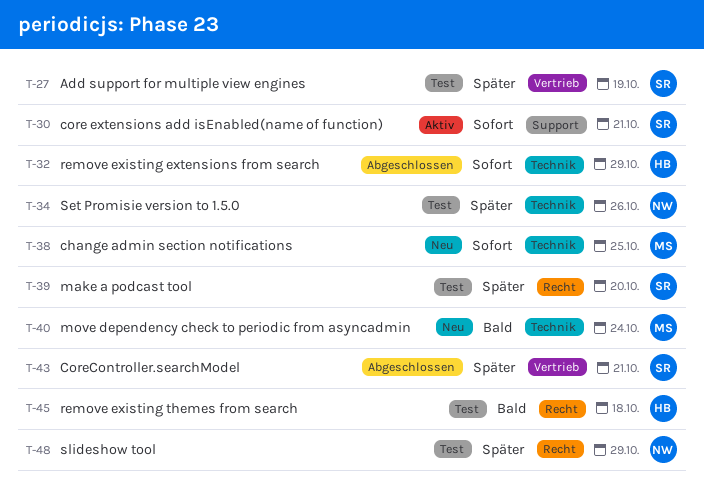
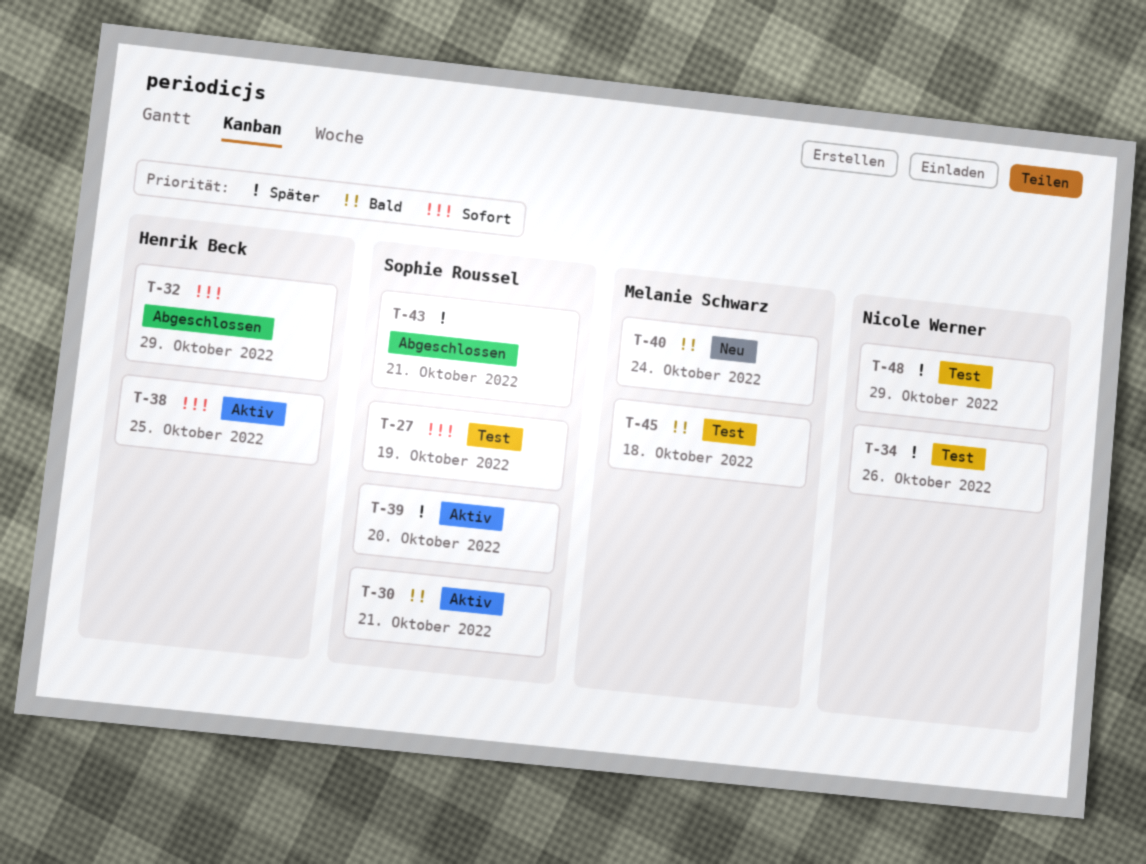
T-27, priority: Später -> Sofort
T-30, priority: Sofort -> Bald
T-38, status: Neu -> Aktiv
T-38, owner: Melanie Schwarz -> Henrik Beck
T-39, status: Test -> Aktiv
T-45, owner: Henrik Beck -> Melanie Schwarz

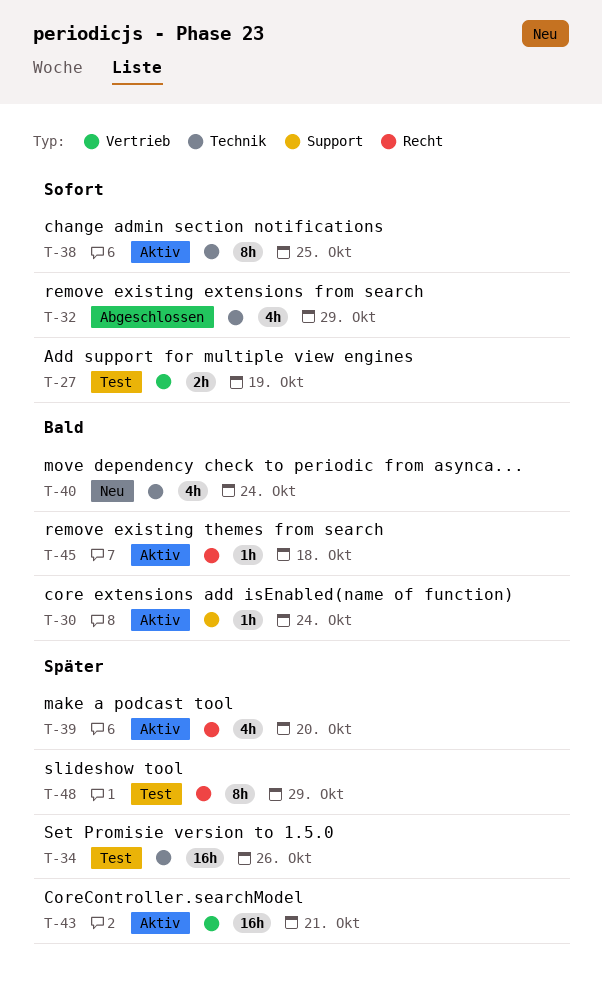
T-30, due: Oct 21 -> Oct 24
T-43, status: Abgeschlossen -> Aktiv
T-45, status: Test -> Aktiv

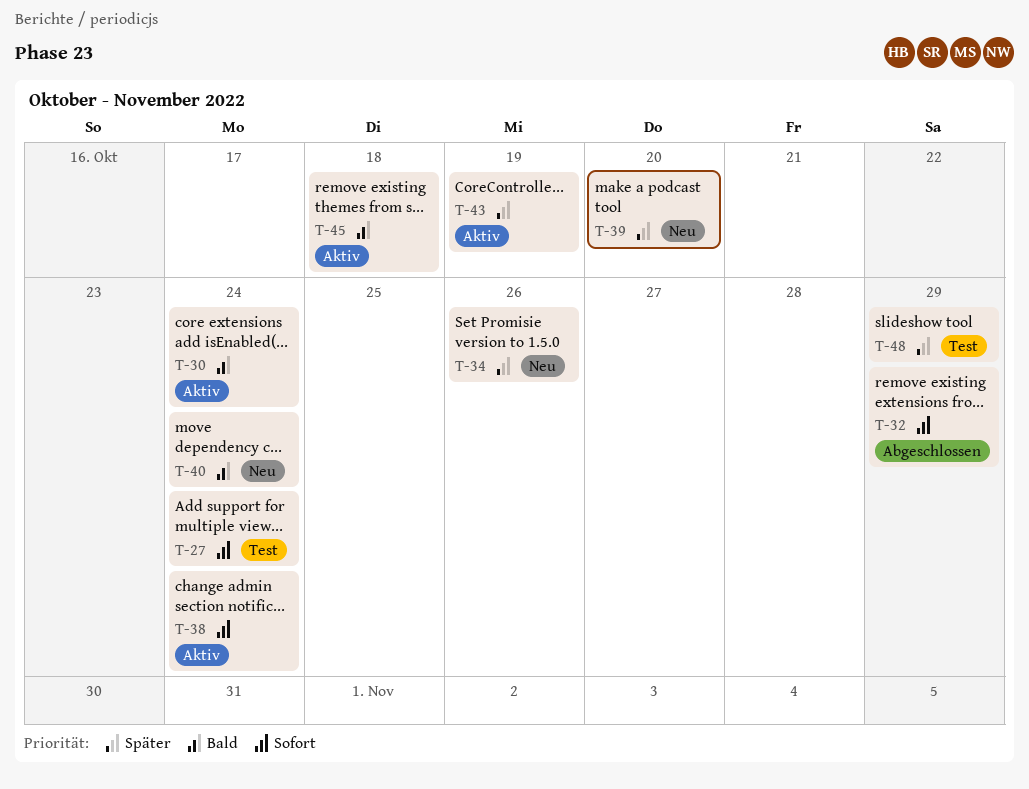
T-27, due: Oct 19 -> Oct 24
T-34, status: Test -> Neu
T-38, due: Oct 25 -> Oct 24
T-39, status: Aktiv -> Neu
T-43, due: Oct 21 -> Oct 19

